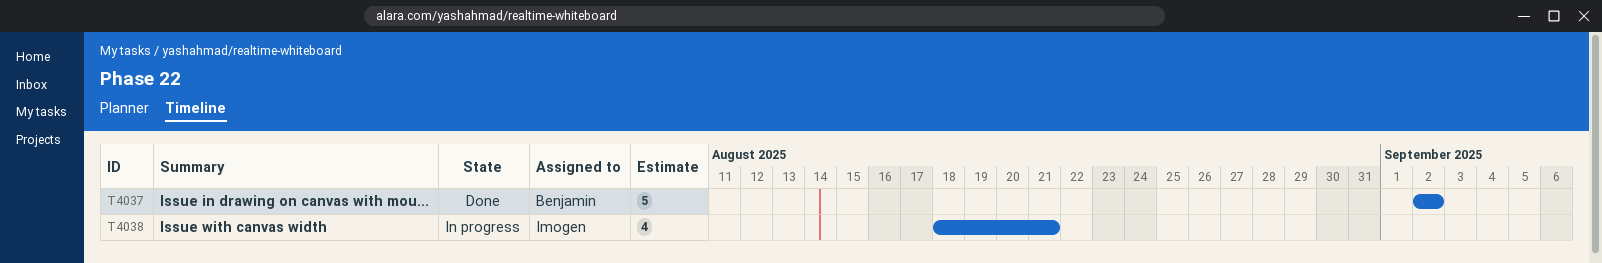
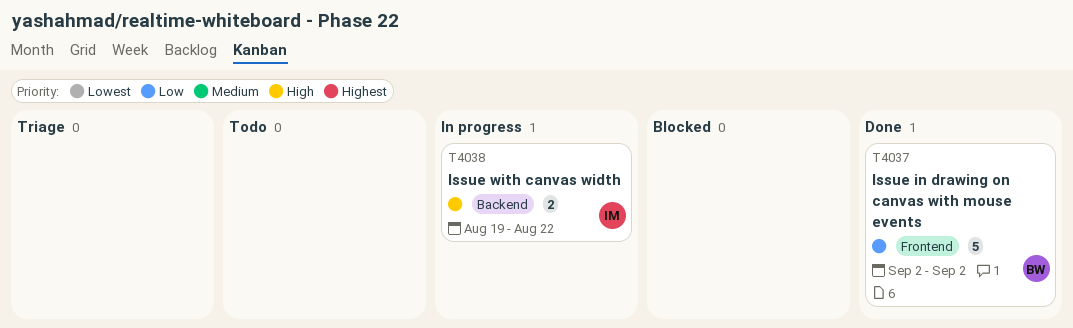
T4038, estimate: 4 -> 2
T4038, start: Aug 18 -> Aug 19
T4038, due: Aug 21 -> Aug 22

